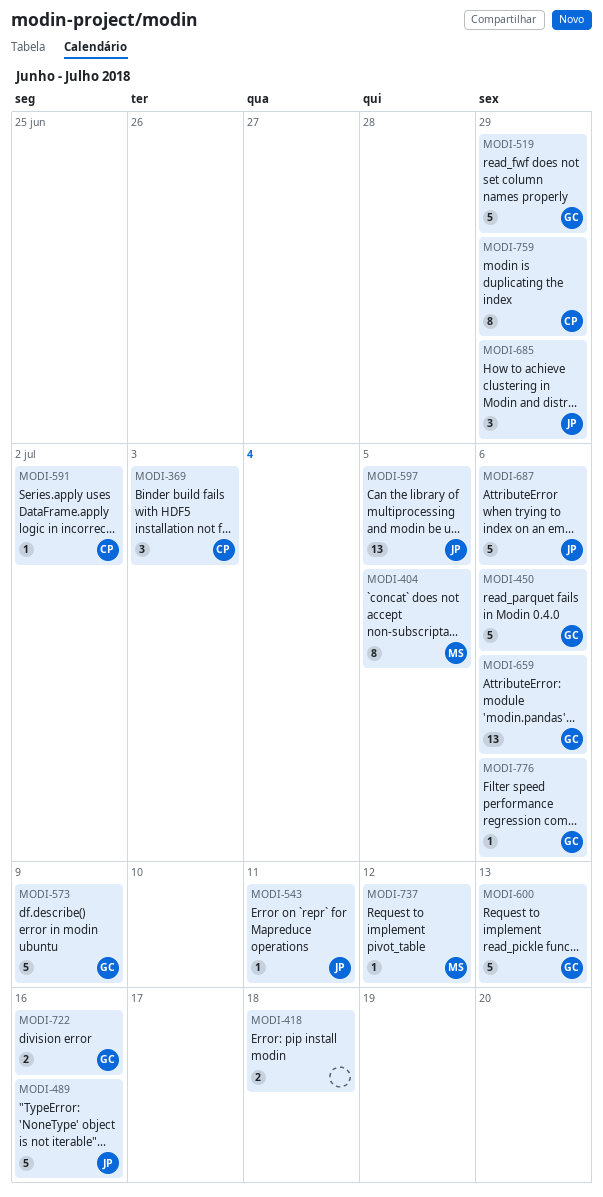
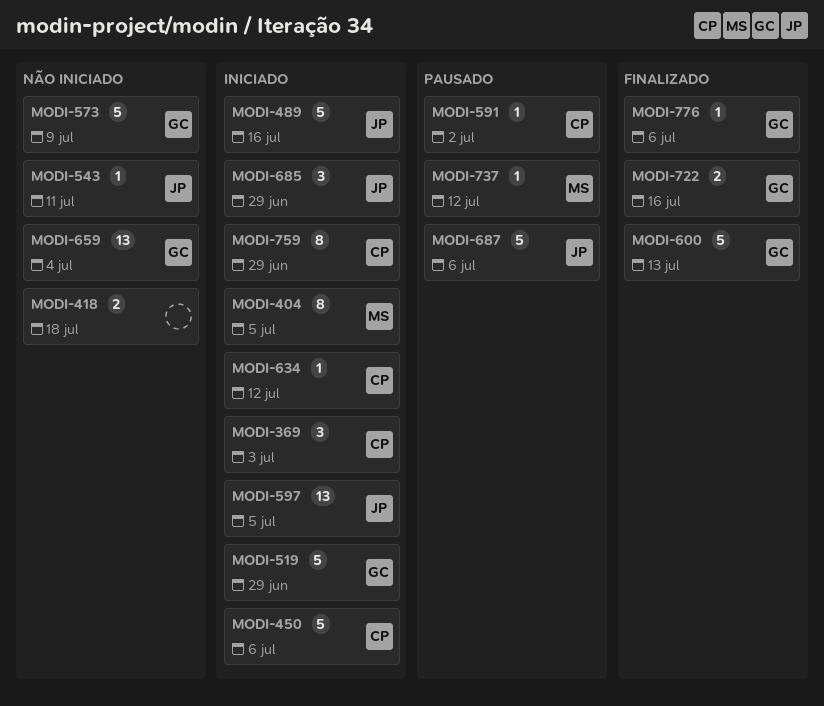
MODI-450, owner: GC -> CP
MODI-634: none -> present
MODI-659, due: Jul 6 -> Jul 4

